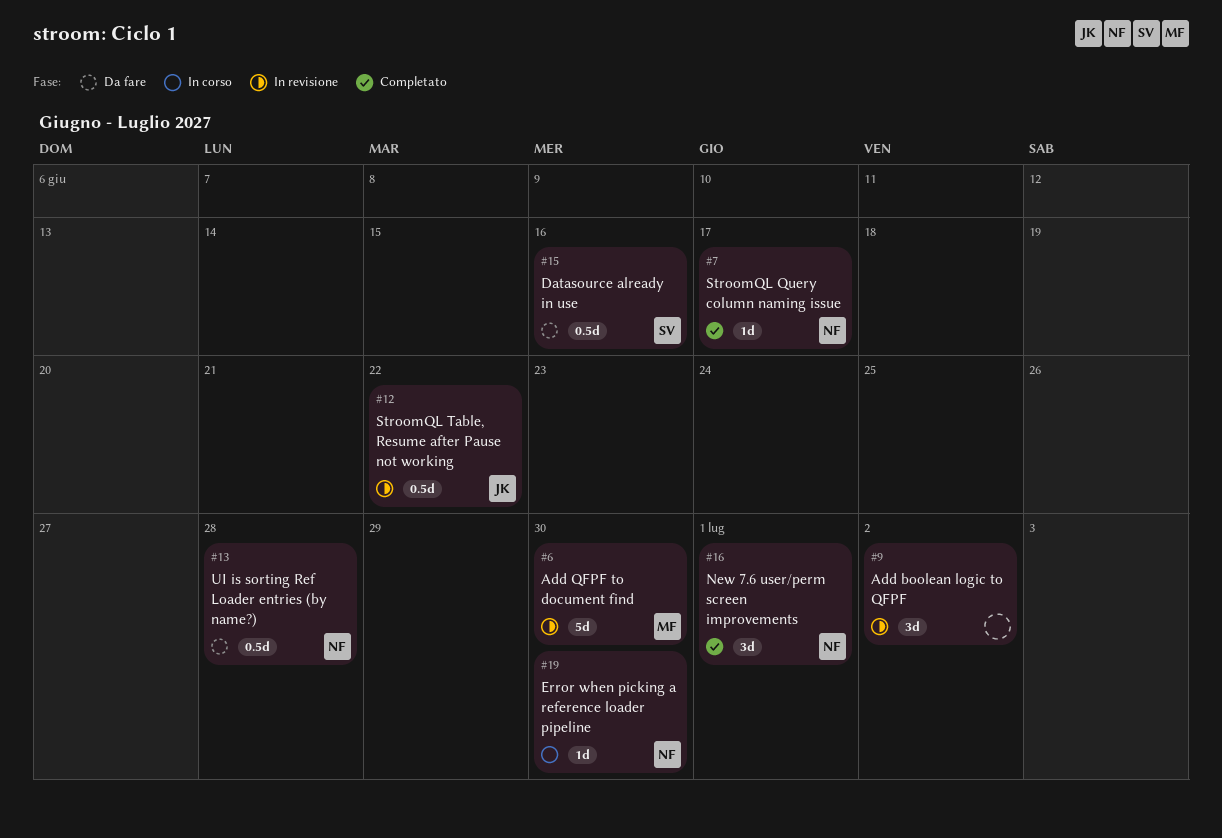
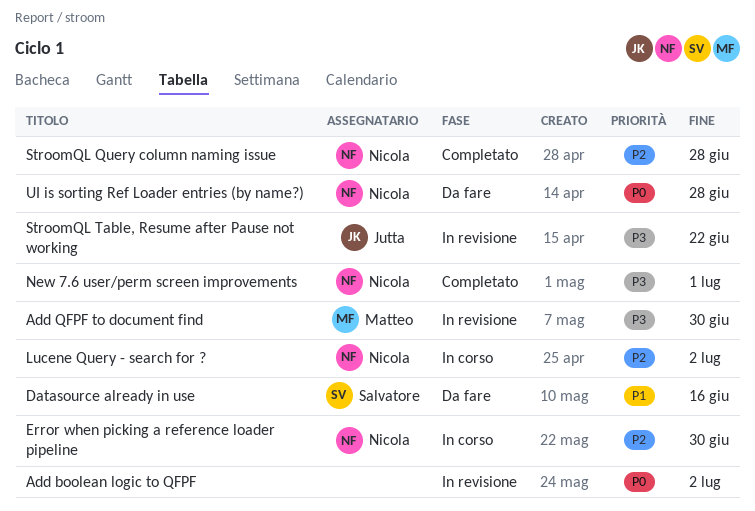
Lucene Query - search for ?: none -> present
StroomQL Query column naming issue, due: Jun 17 -> Jun 28

